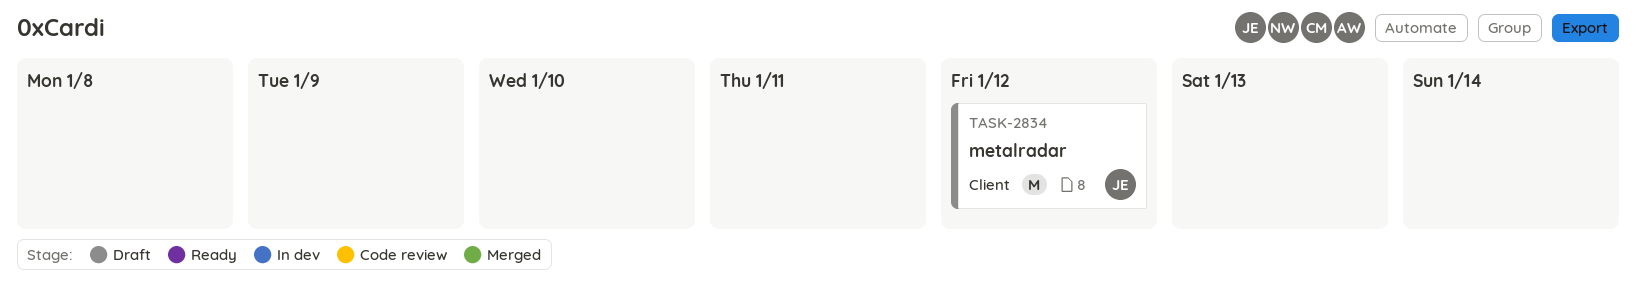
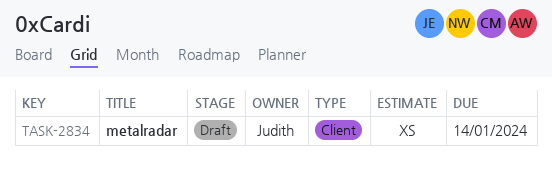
TASK-2834, estimate: M -> XS
TASK-2834, due: Jan 12 -> Jan 14

